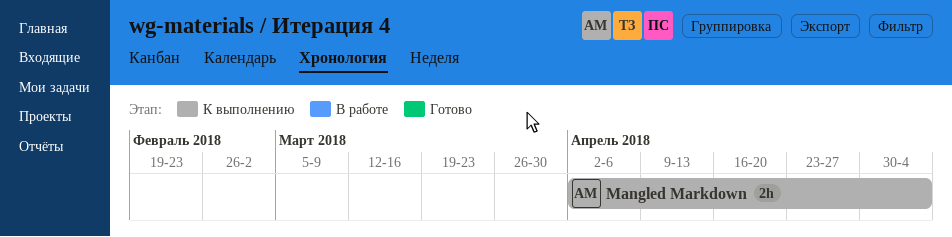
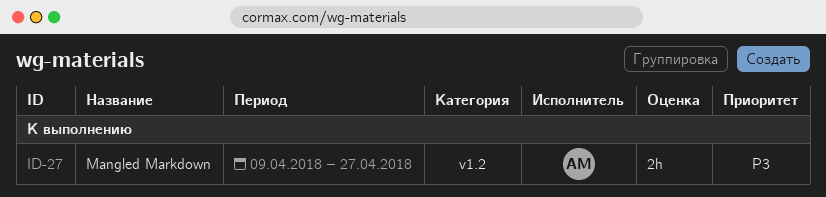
Mangled Markdown, start: Apr 2 -> Apr 9
Mangled Markdown, due: May 4 -> Apr 27

